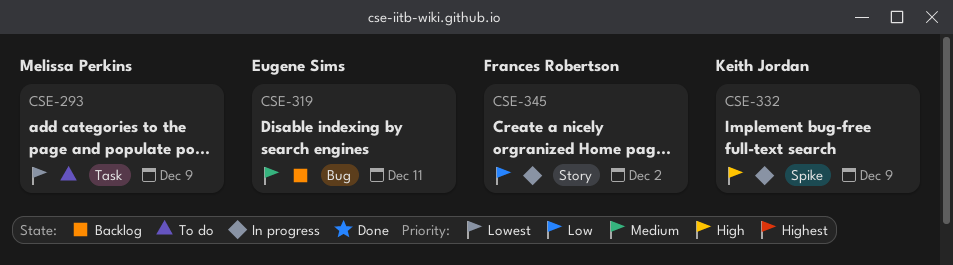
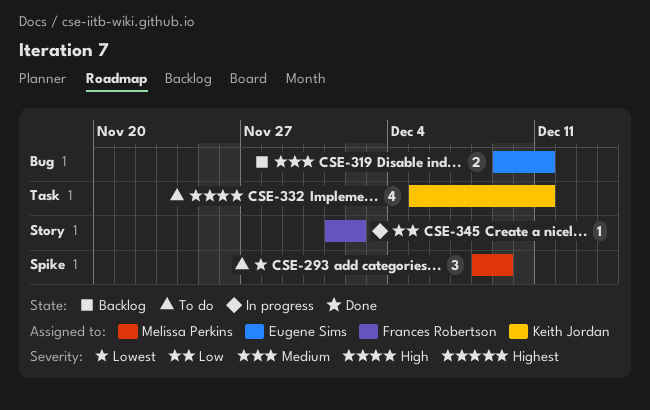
CSE-293, label: Task -> Spike
CSE-332, status: In progress -> To do
CSE-332, label: Spike -> Task
CSE-332, due: Dec 9 -> Dec 11

